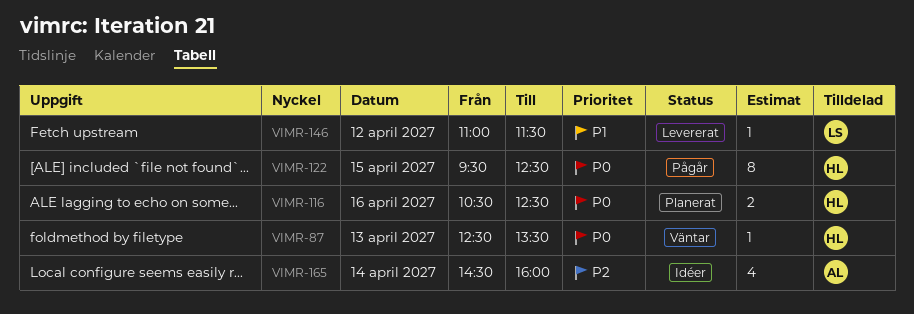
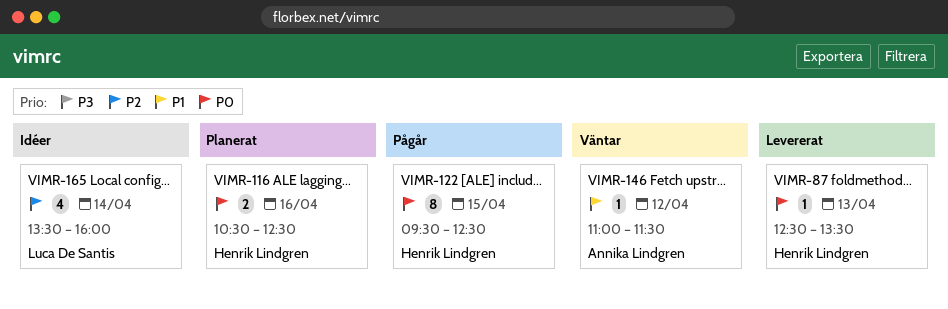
VIMR-87, status: Väntar -> Levererat
VIMR-146, status: Levererat -> Väntar
VIMR-146, owner: Luca De Santis -> Annika Lindgren
VIMR-165, owner: Annika Lindgren -> Luca De Santis
VIMR-165, begins: 14:30 -> 13:30

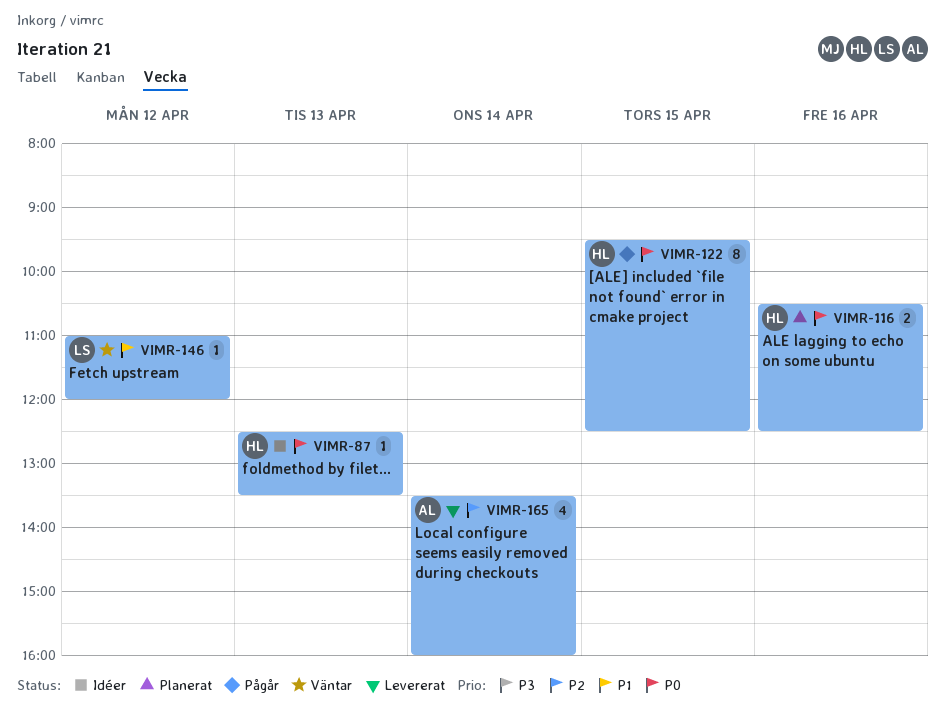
VIMR-87, status: Levererat -> Idéer
VIMR-146, owner: Annika Lindgren -> Luca De Santis
VIMR-146, ends: 11:30 -> 12:00
VIMR-165, status: Idéer -> Levererat
VIMR-165, owner: Luca De Santis -> Annika Lindgren

